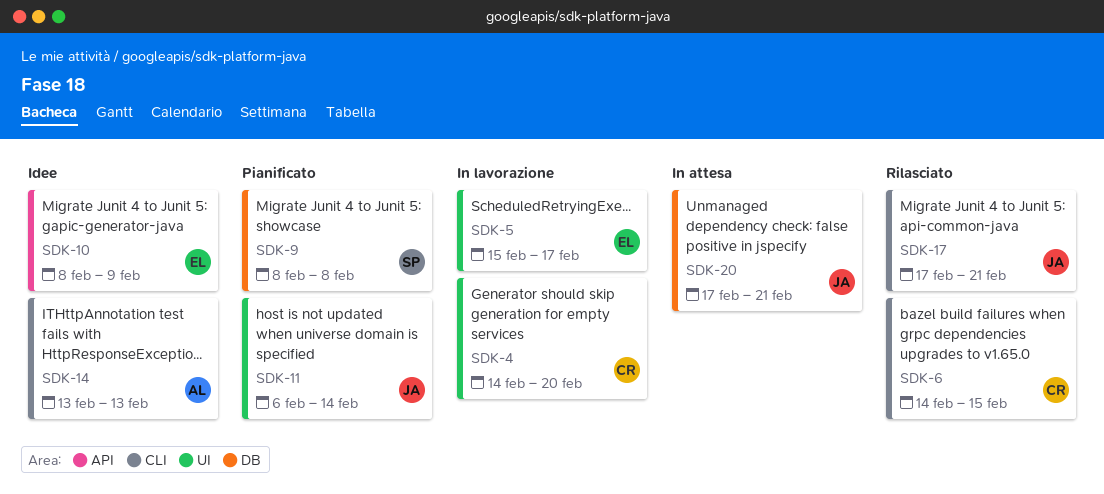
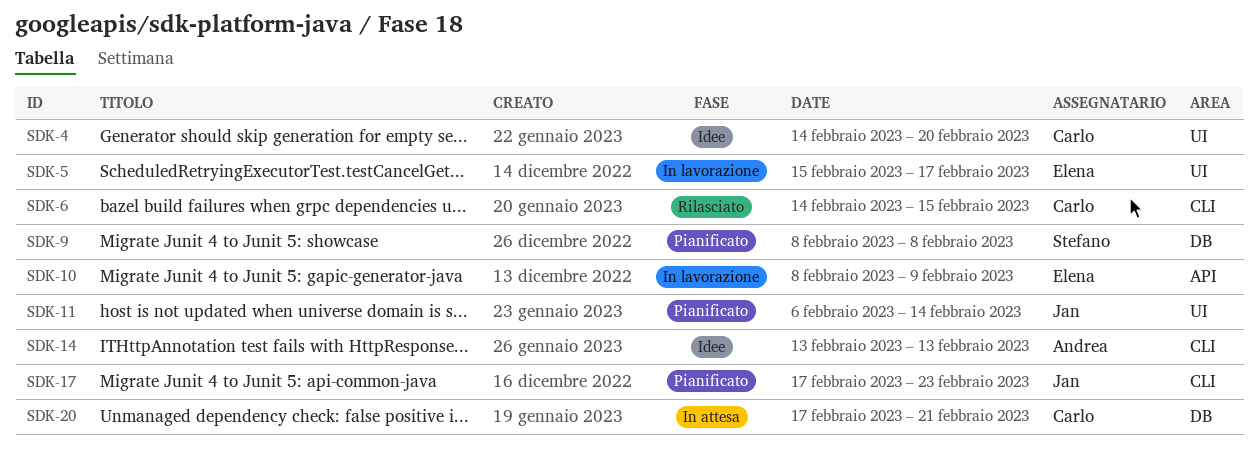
SDK-4, status: In lavorazione -> Idee
SDK-10, status: Idee -> In lavorazione
SDK-17, status: Rilasciato -> Pianificato
SDK-17, due: Feb 21 -> Feb 23
SDK-20, owner: Jan -> Carlo

